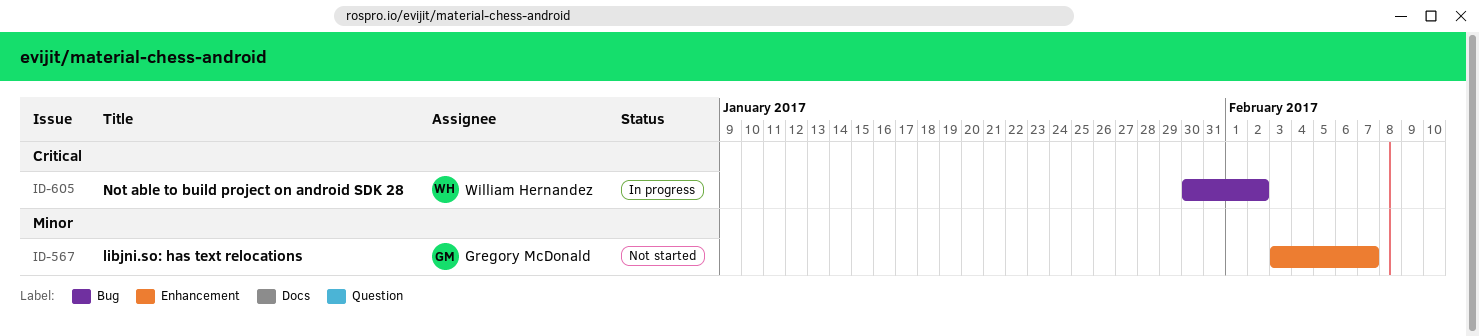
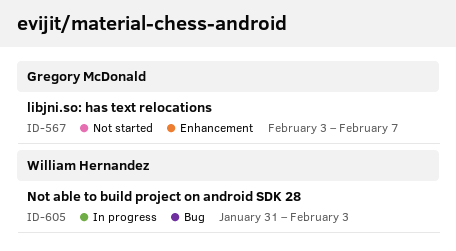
ID-605, start: Jan 30 -> Jan 31
ID-605, due: Feb 2 -> Feb 3

